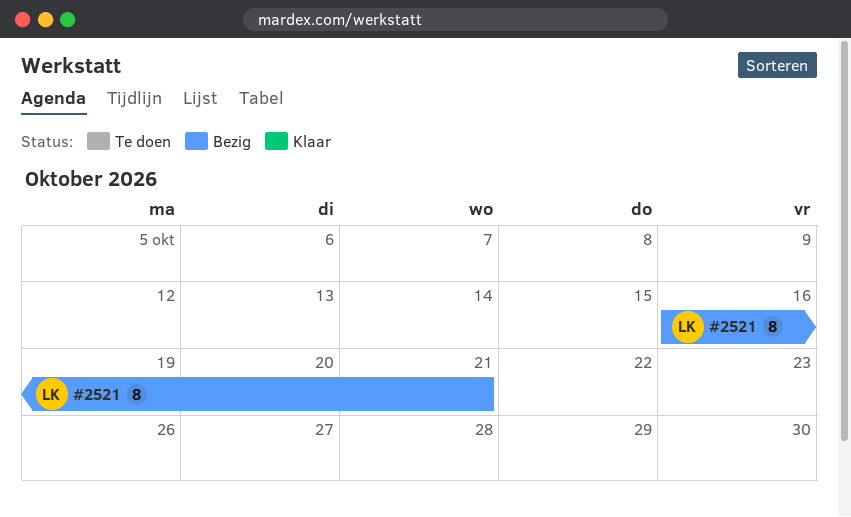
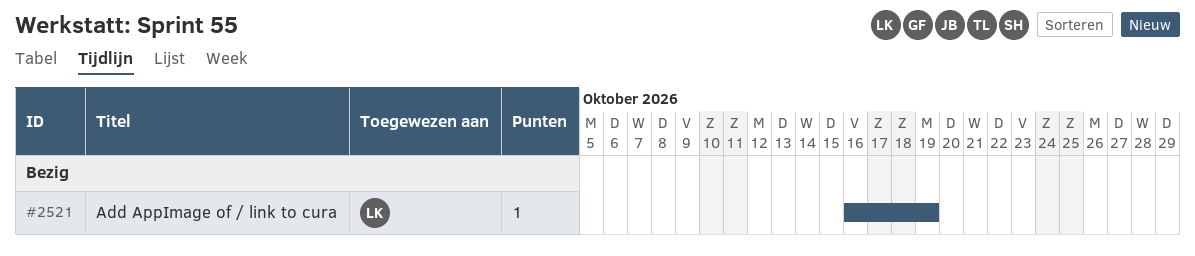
#2521, estimate: 8 -> 1
#2521, due: Oct 21 -> Oct 19

